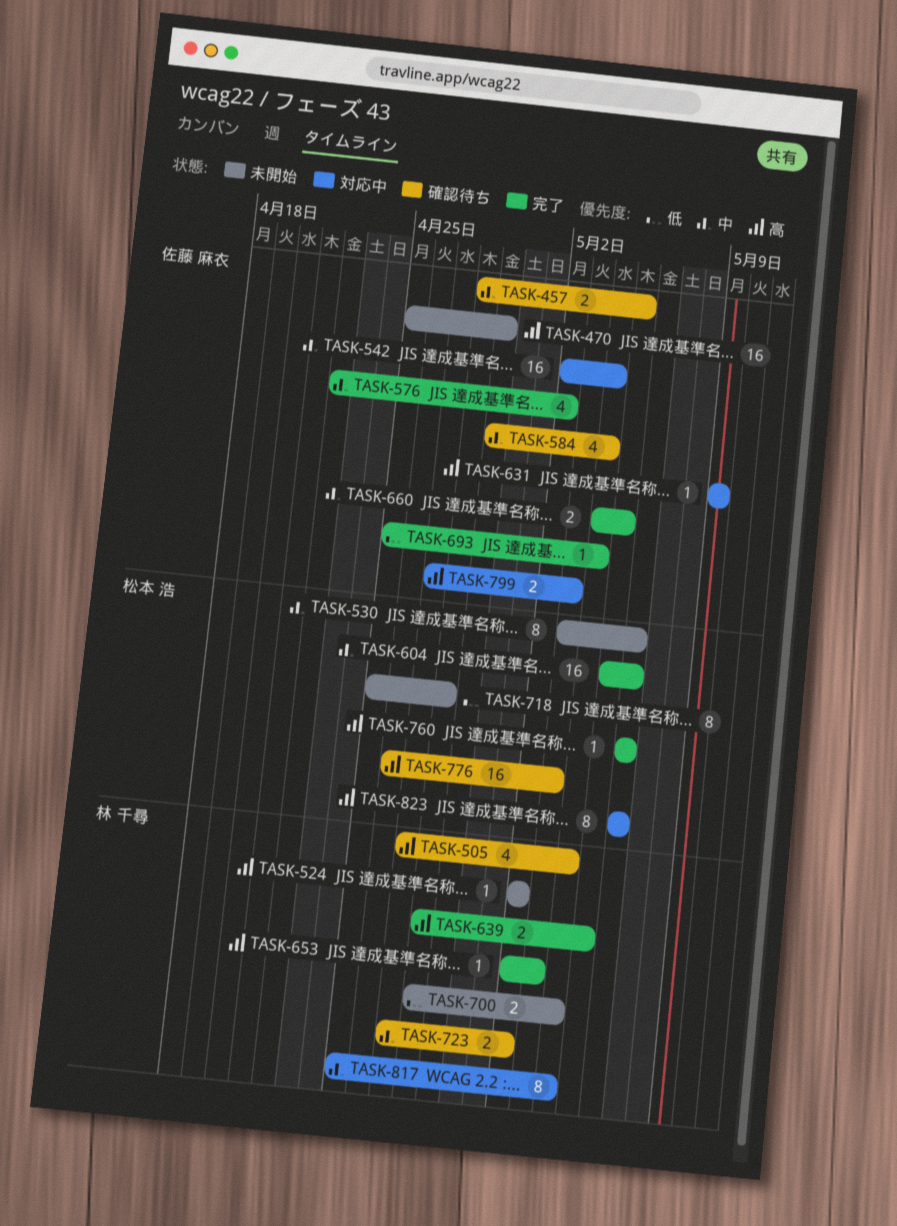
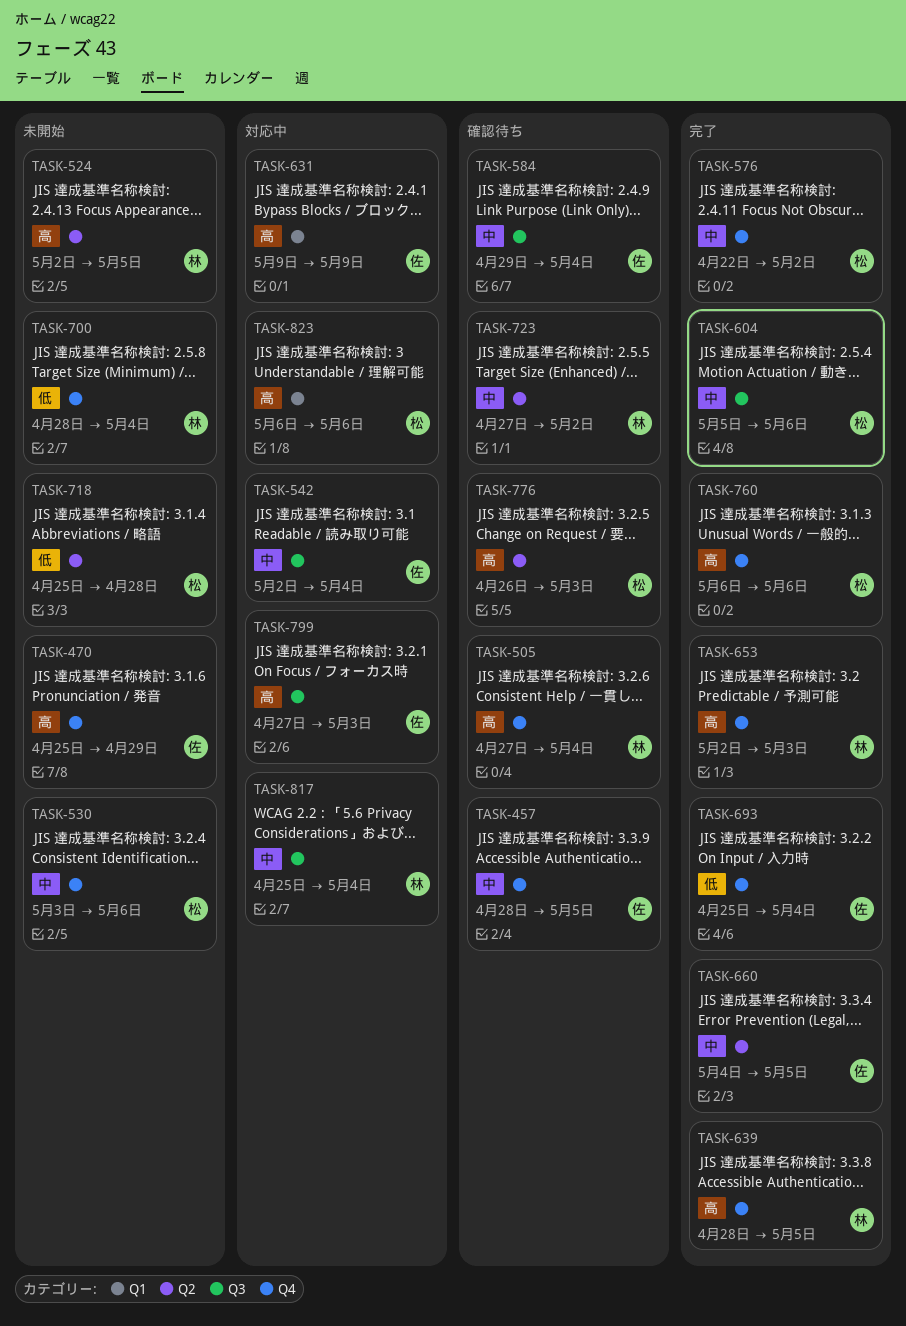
TASK-524, due: May 2 -> May 5
TASK-576, owner: 佐藤 麻衣 -> 松本 浩

